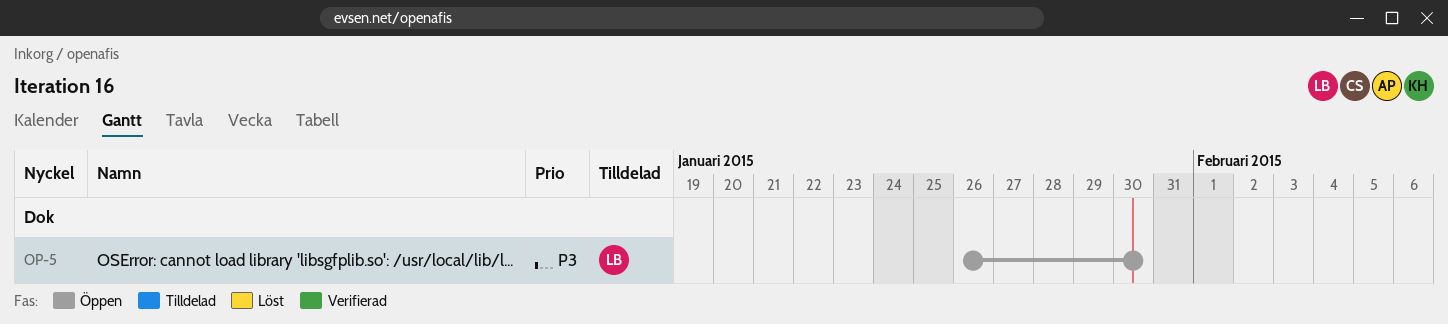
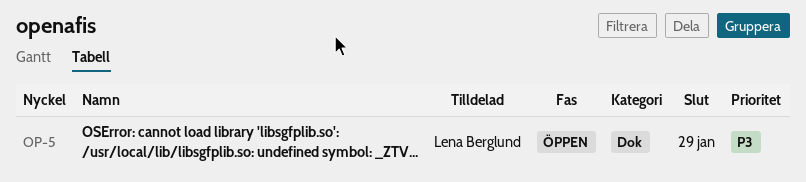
OP-5, due: Jan 30 -> Jan 29

